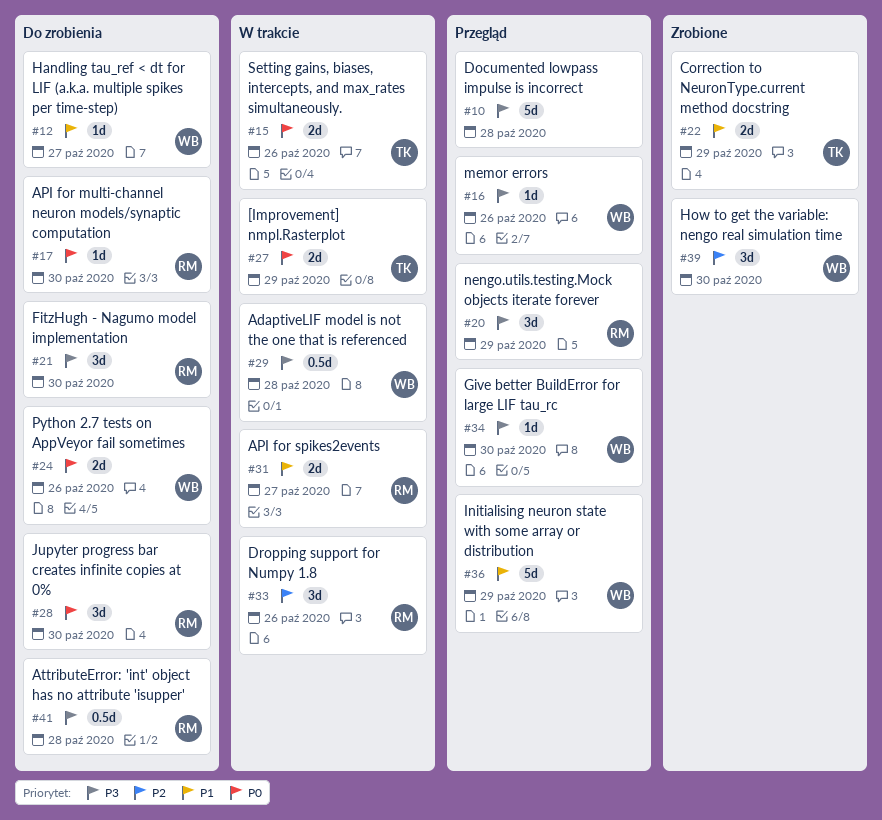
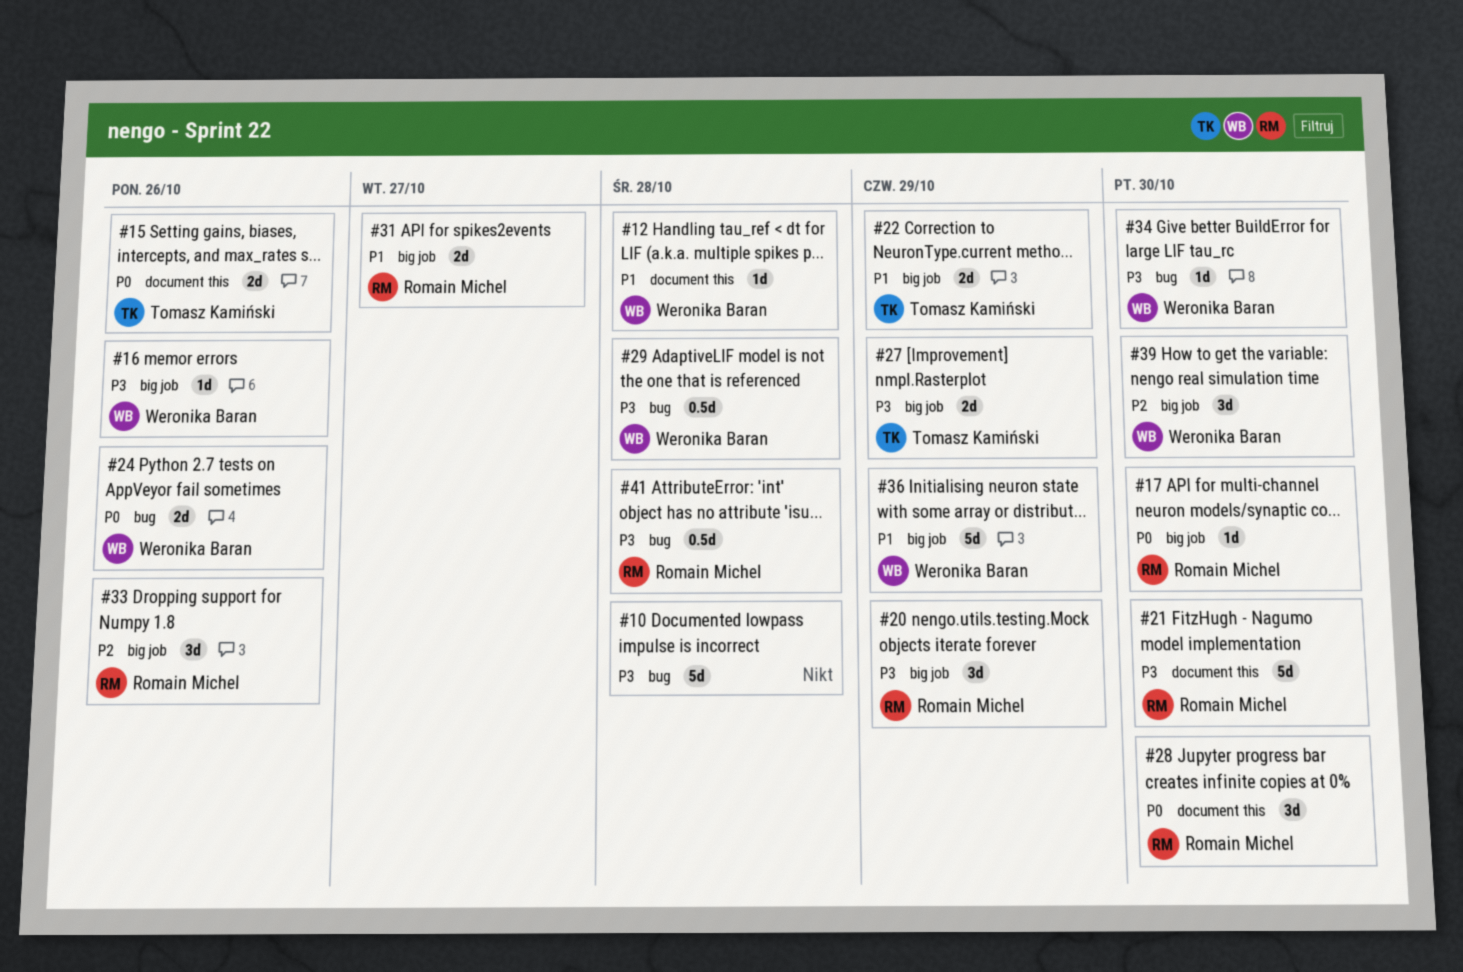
#12, due: Oct 27 -> Oct 28
#21, estimate: 3d -> 5d
#27, priority: P0 -> P3

